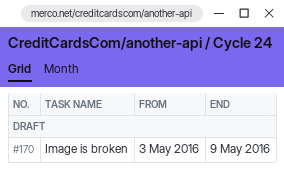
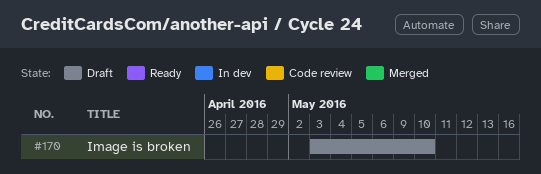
#170, due: May 9 -> May 10

